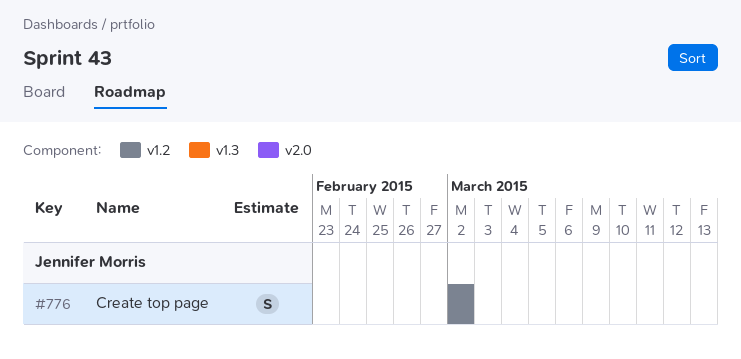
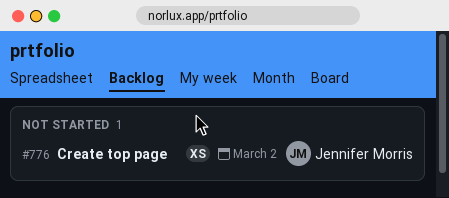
#776, estimate: S -> XS

